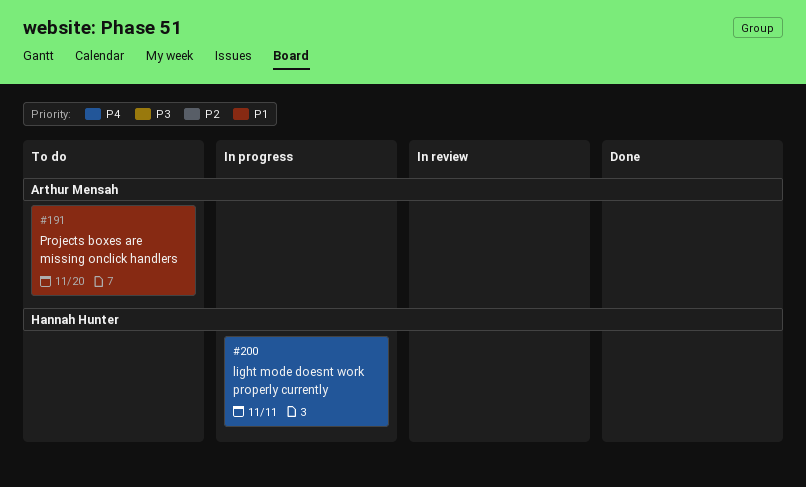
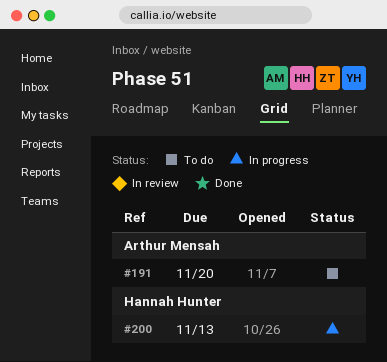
#200, due: Nov 11 -> Nov 13

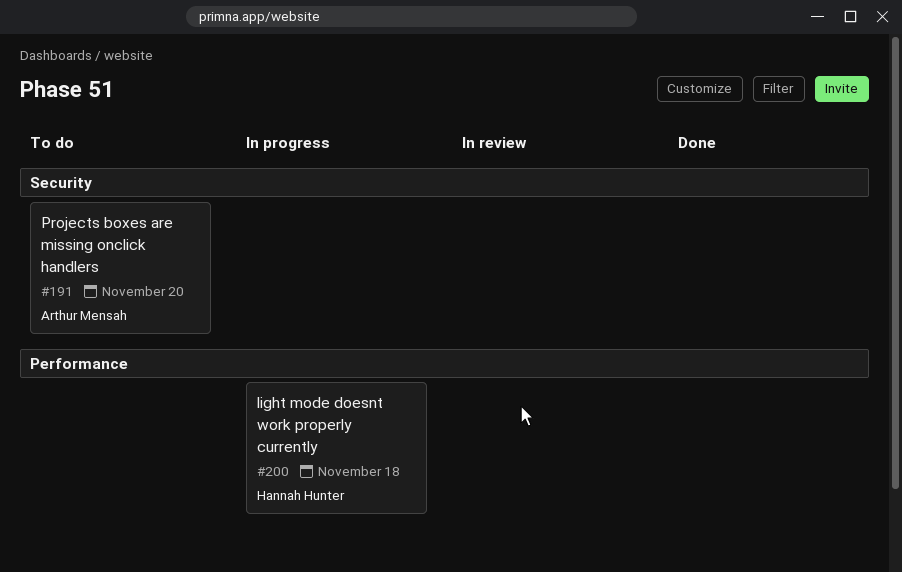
#200, due: Nov 13 -> Nov 18

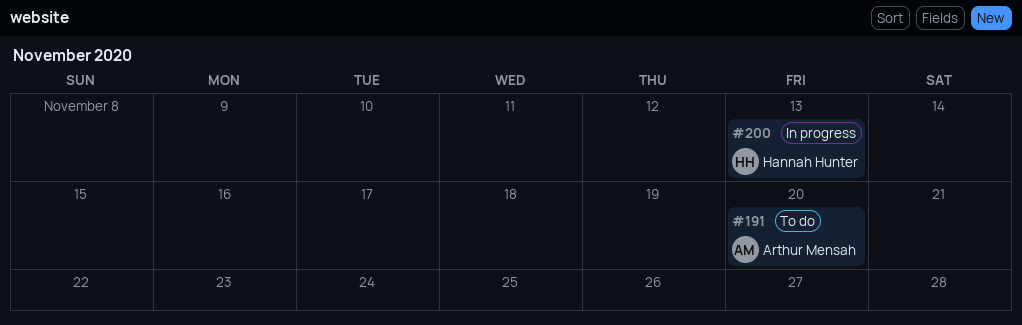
#200, due: Nov 18 -> Nov 13

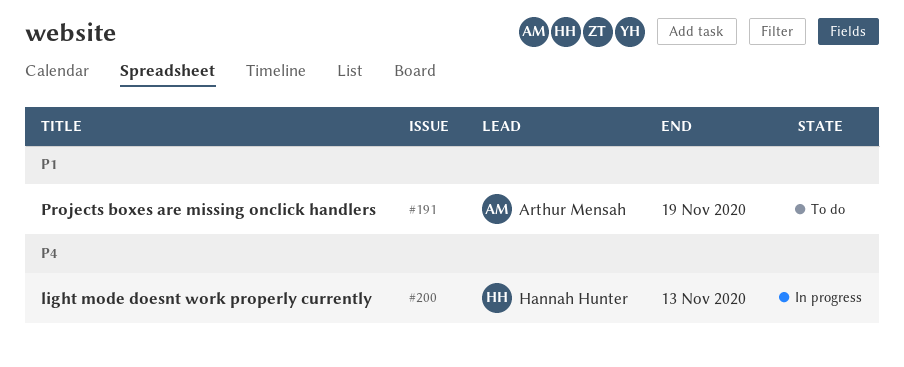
#191, due: Nov 20 -> Nov 19

